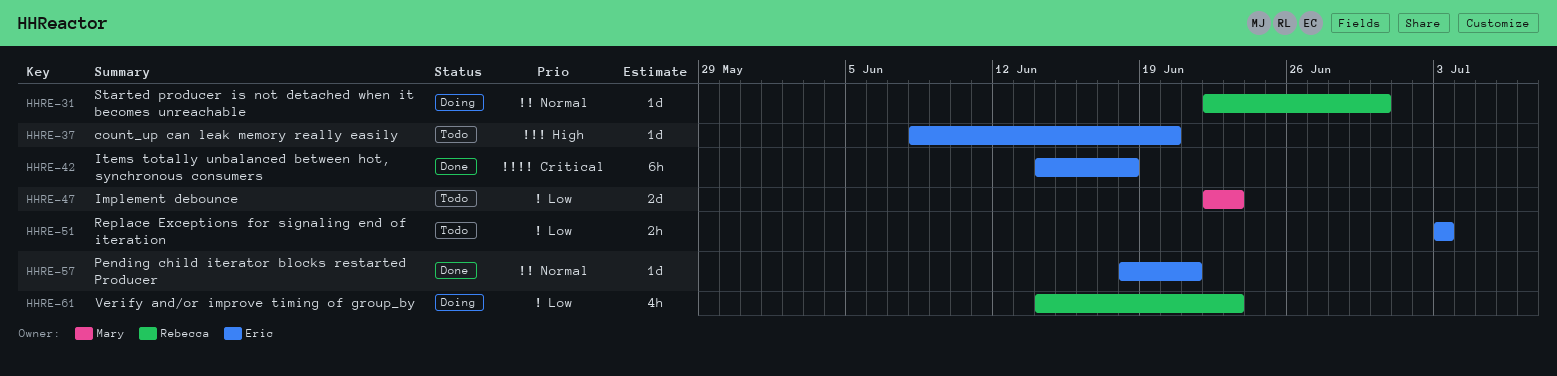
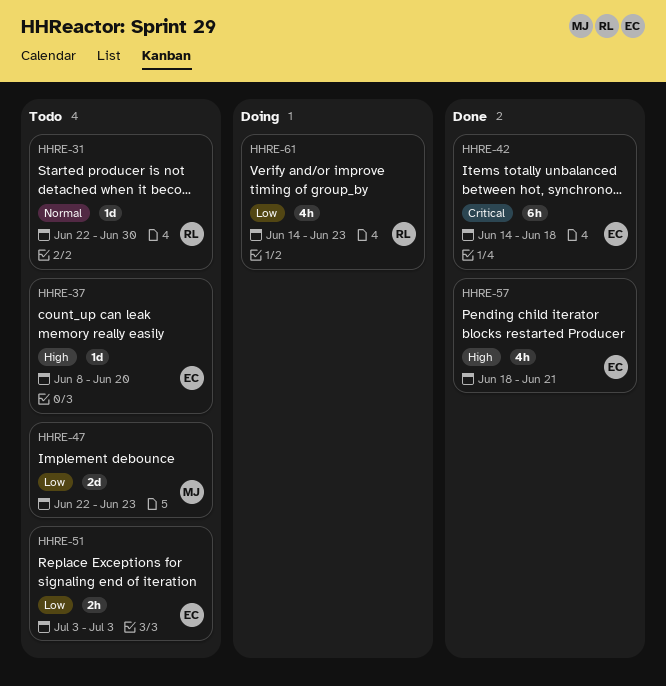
HHRE-31, status: Doing -> Todo
HHRE-57, priority: Normal -> High
HHRE-57, estimate: 1d -> 4h

